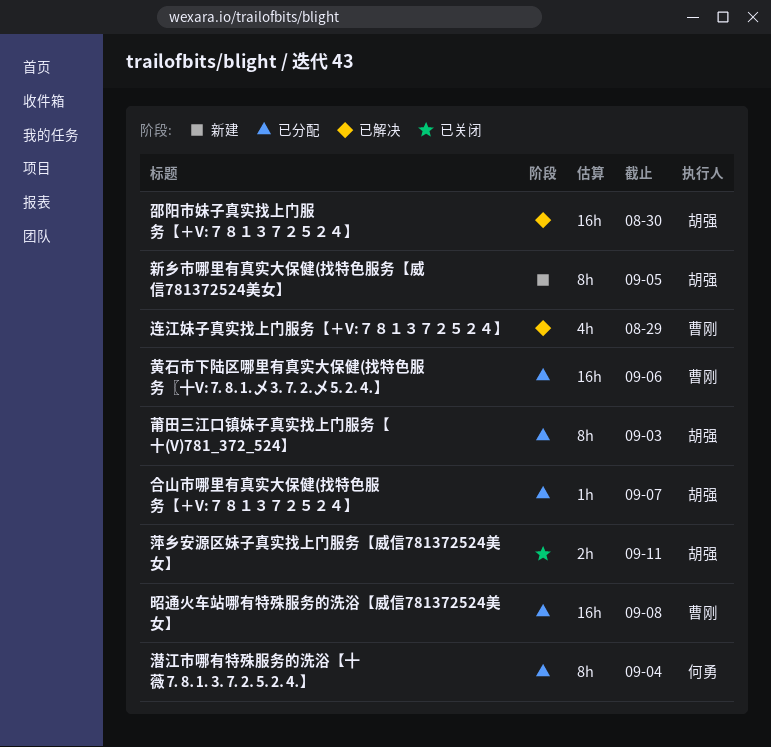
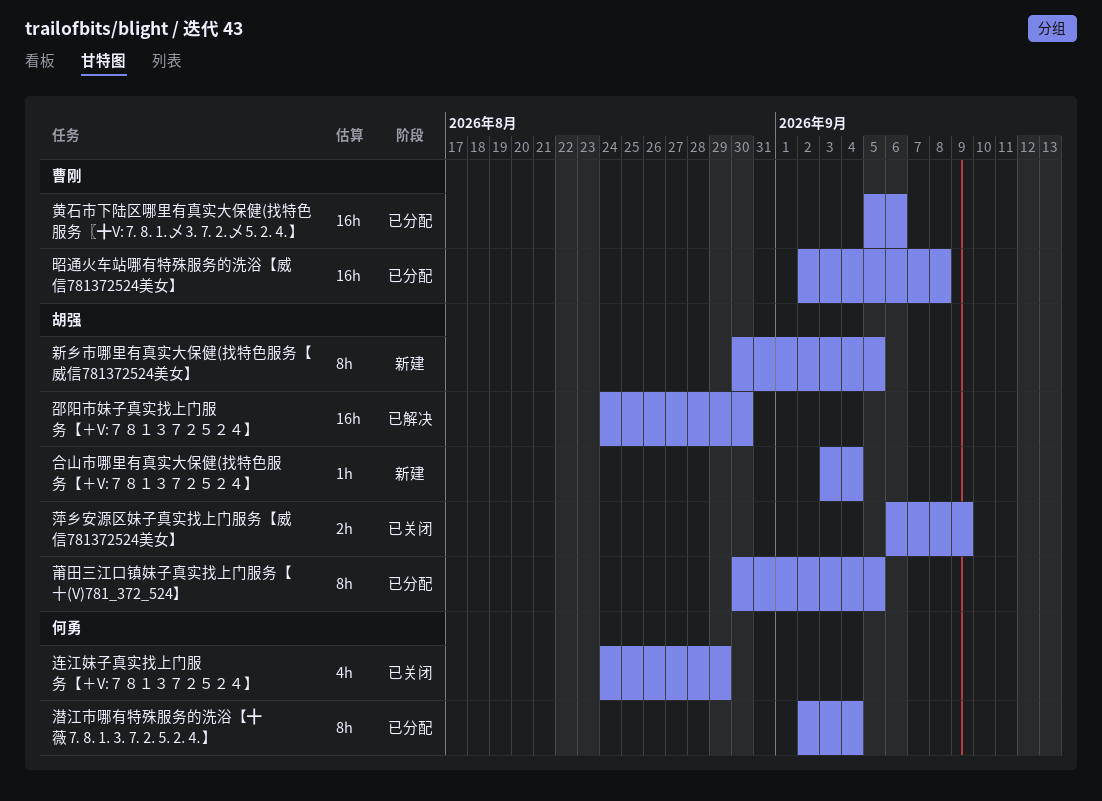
合山市哪里有真实大保健(找特色服务【＋V:７８１３７２５２４】, status: 已分配 -> 新建
合山市哪里有真实大保健(找特色服务【＋V:７８１３７２５２４】, due: Sep 7 -> Sep 4
莆田三江口镇妹子真实找上门服务【十(V)781_372_524】, due: Sep 3 -> Sep 5
萍乡安源区妹子真实找上门服务【威信781372524美女】, due: Sep 11 -> Sep 9
连江妹子真实找上门服务【＋V:７８１３７２５２４】, status: 已解决 -> 已关闭
连江妹子真实找上门服务【＋V:７８１３７２５２４】, owner: 曹刚 -> 何勇

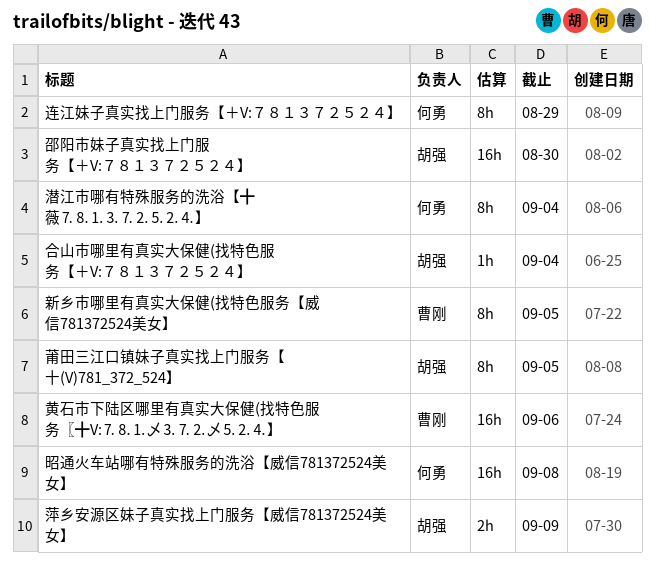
新乡市哪里有真实大保健(找特色服务【威信781372524美女】, owner: 胡强 -> 曹刚
昭通火车站哪有特殊服务的洗浴【威信781372524美女】, owner: 曹刚 -> 何勇
连江妹子真实找上门服务【＋V:７８１３７２５２４】, estimate: 4h -> 8h

